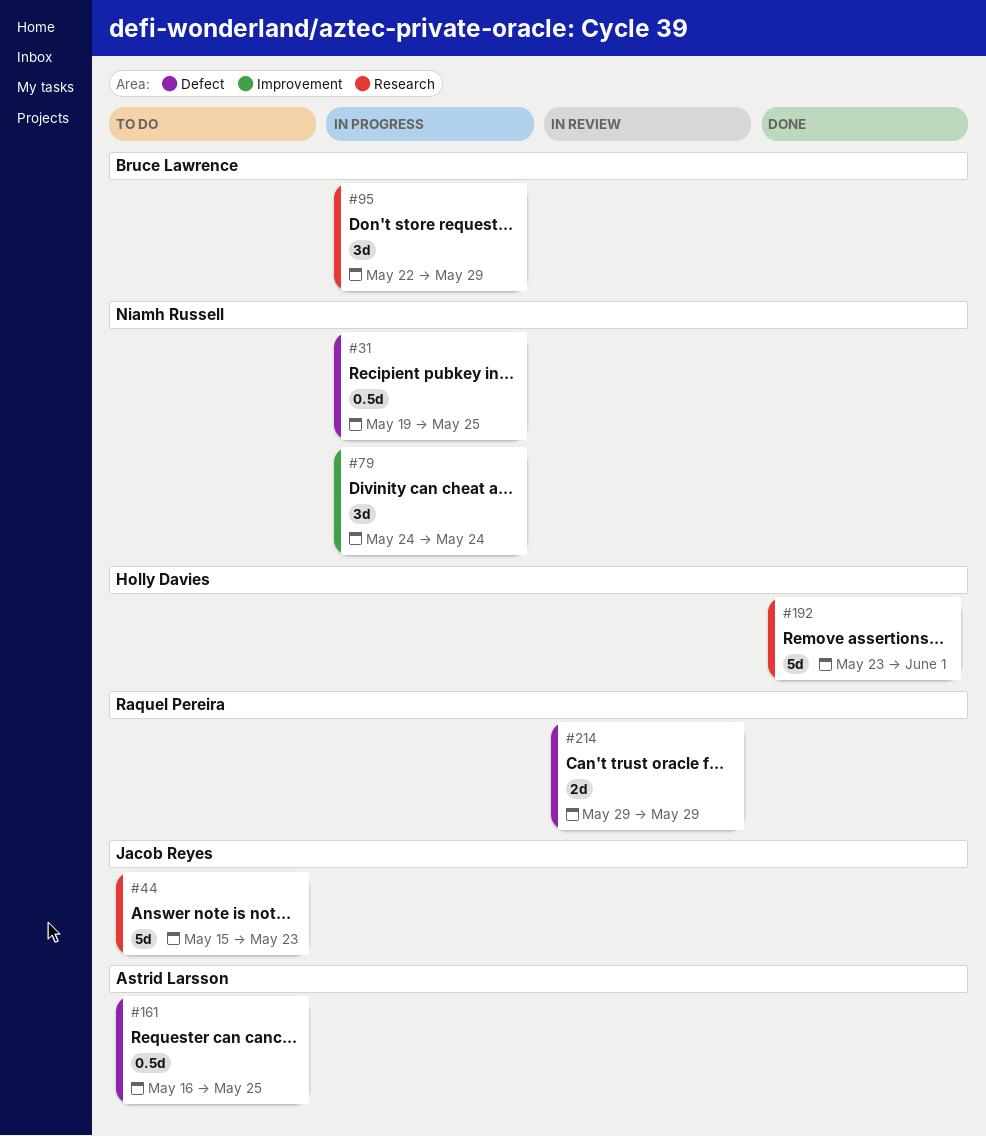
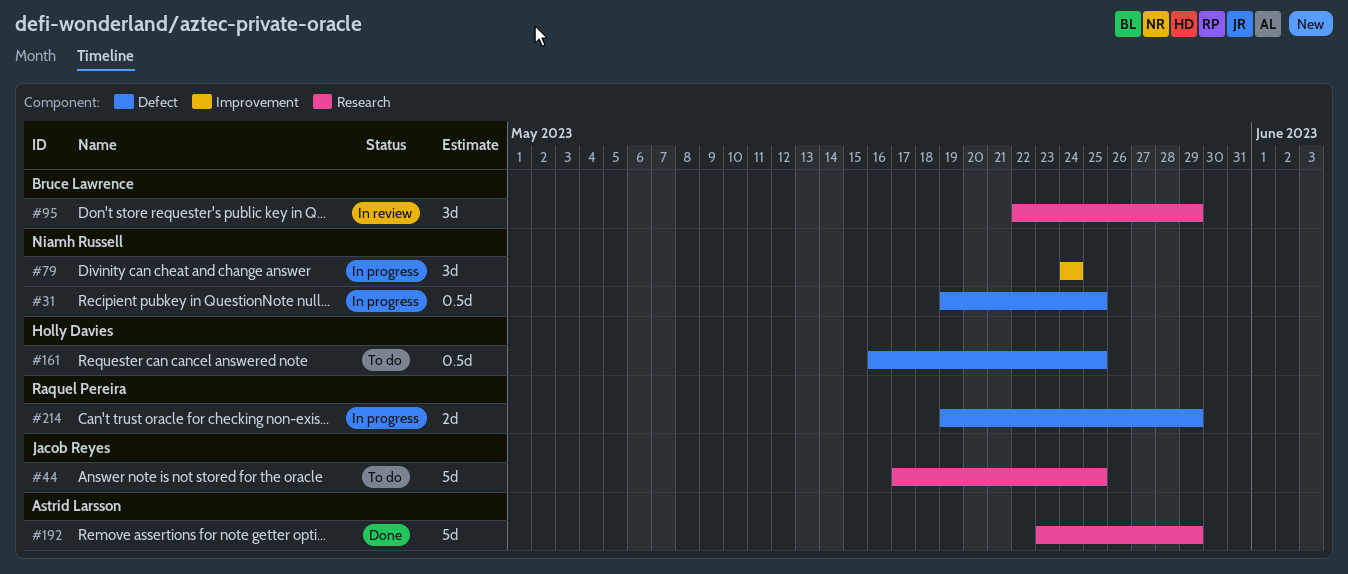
#44, start: May 15 -> May 17
#44, due: May 23 -> May 25
#95, status: In progress -> In review
#161, owner: Astrid Larsson -> Holly Davies
#192, owner: Holly Davies -> Astrid Larsson
#192, due: Jun 1 -> May 29
#214, status: In review -> In progress
#214, start: May 29 -> May 19

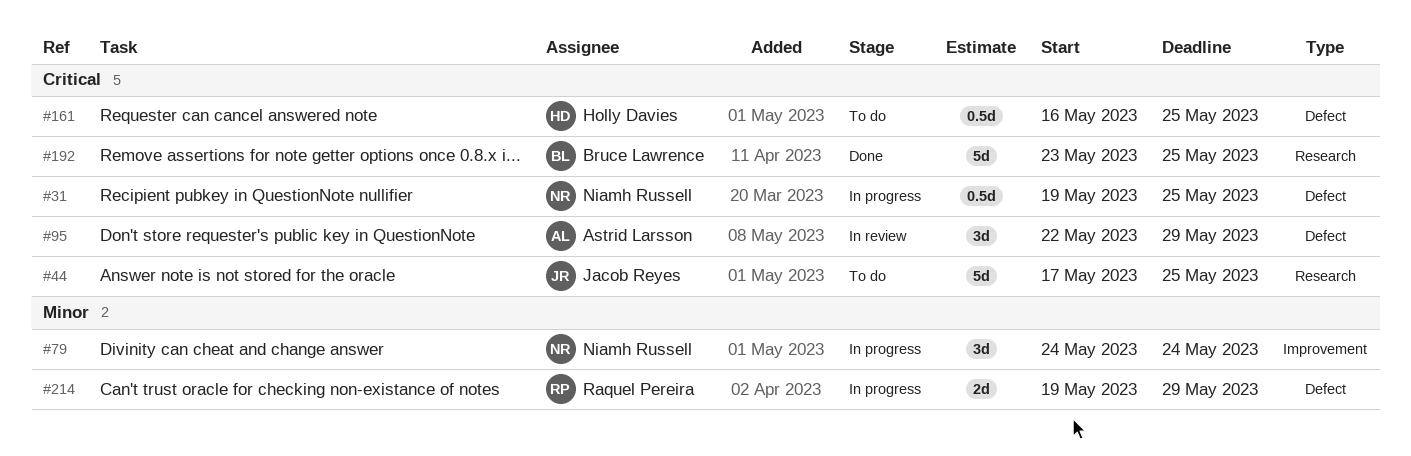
#95, owner: Bruce Lawrence -> Astrid Larsson
#95, label: Research -> Defect
#192, owner: Astrid Larsson -> Bruce Lawrence
#192, due: May 29 -> May 25

